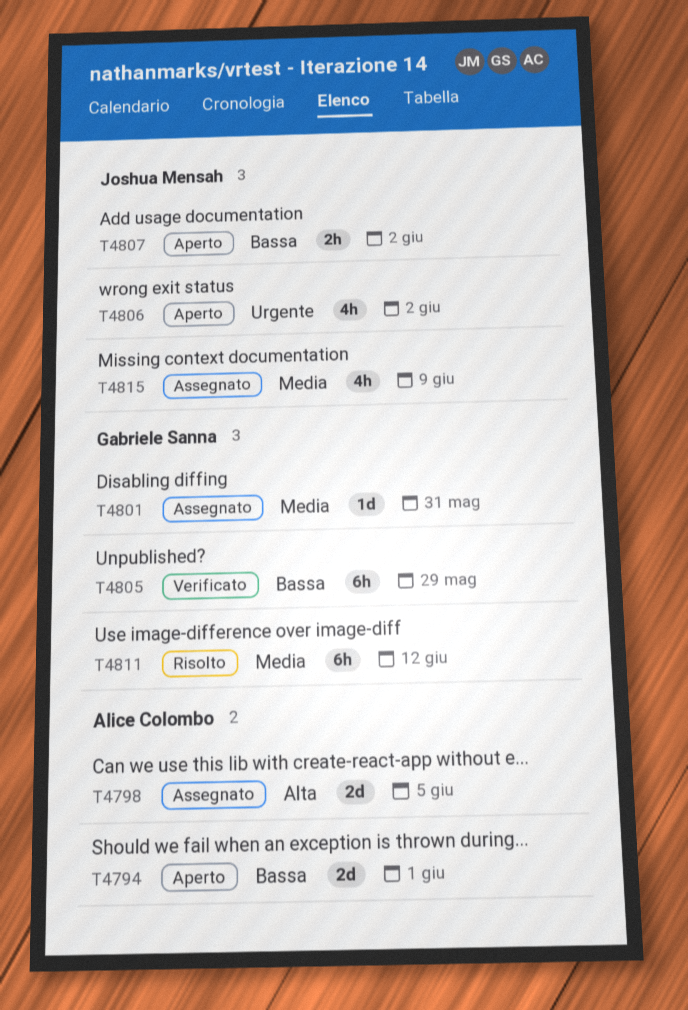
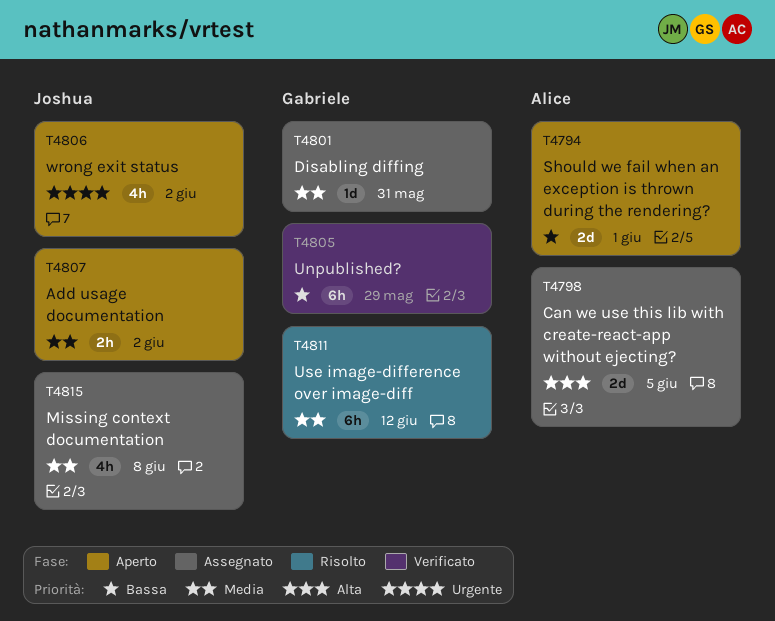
T4807, priority: Bassa -> Media
T4815, due: Jun 9 -> Jun 8

